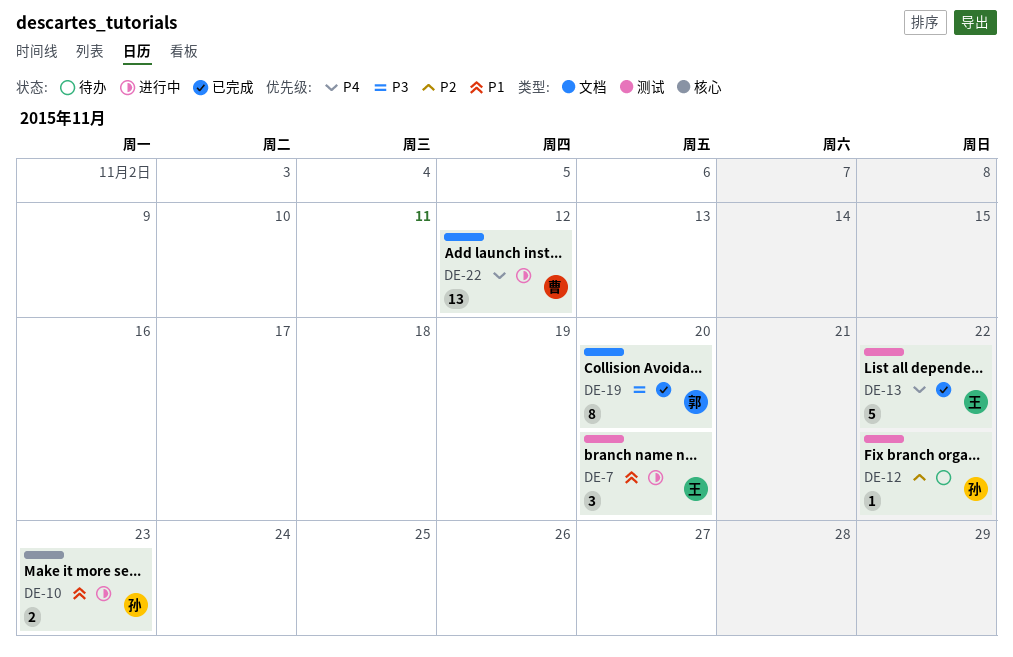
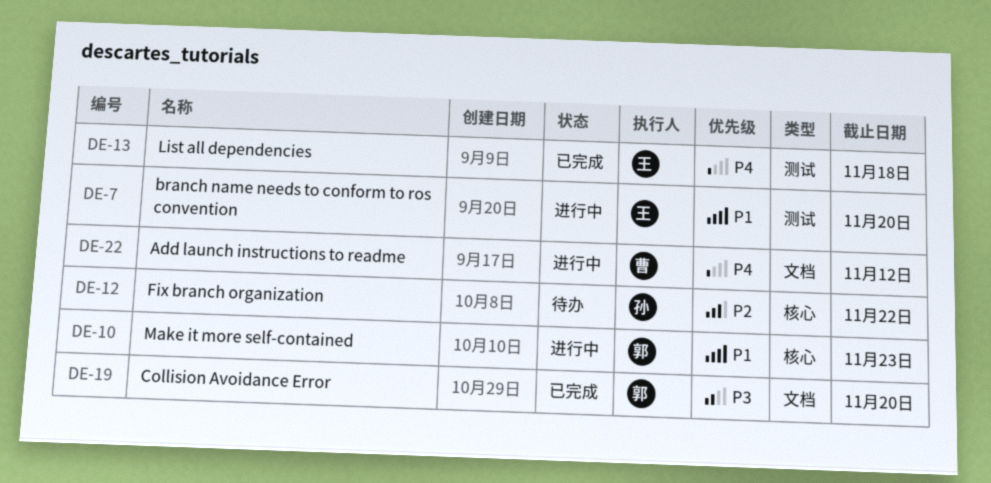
DE-10, owner: 孙 -> 郭
DE-12, label: 测试 -> 核心
DE-13, due: Nov 22 -> Nov 18

